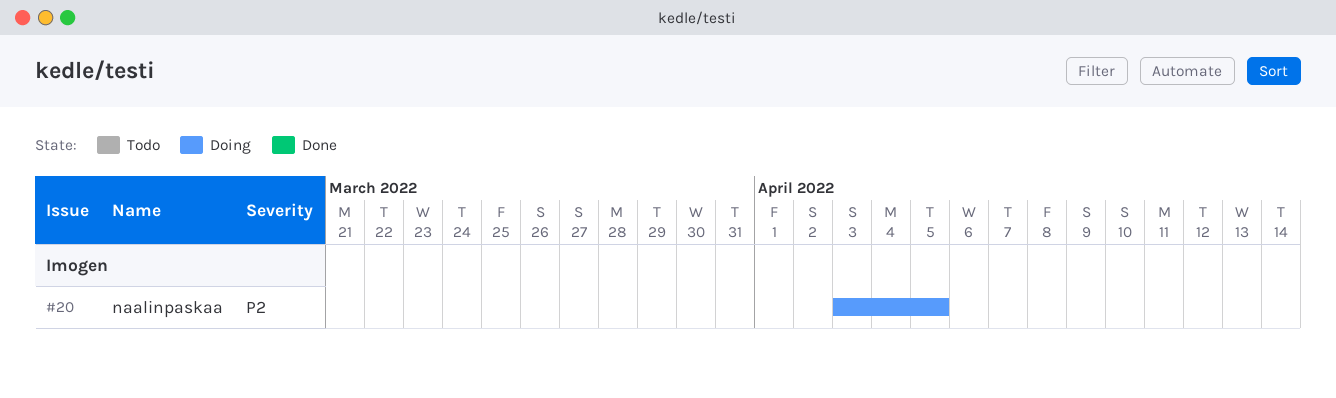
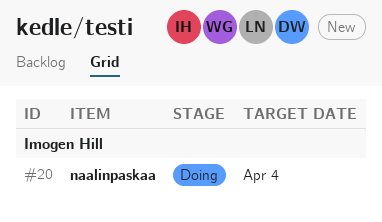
#20, due: Apr 5 -> Apr 4

